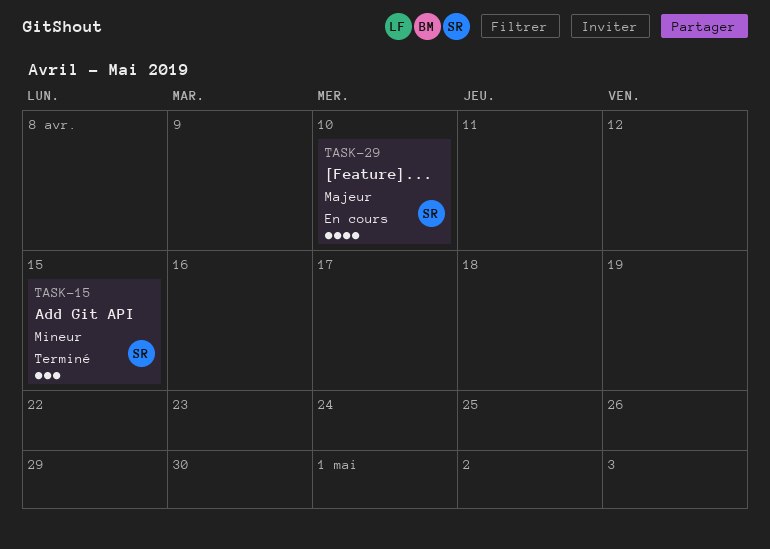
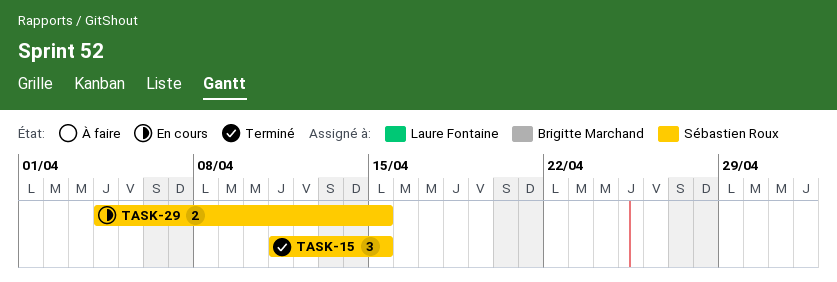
TASK-29, estimate: 4 -> 2
TASK-29, due: Apr 10 -> Apr 15

